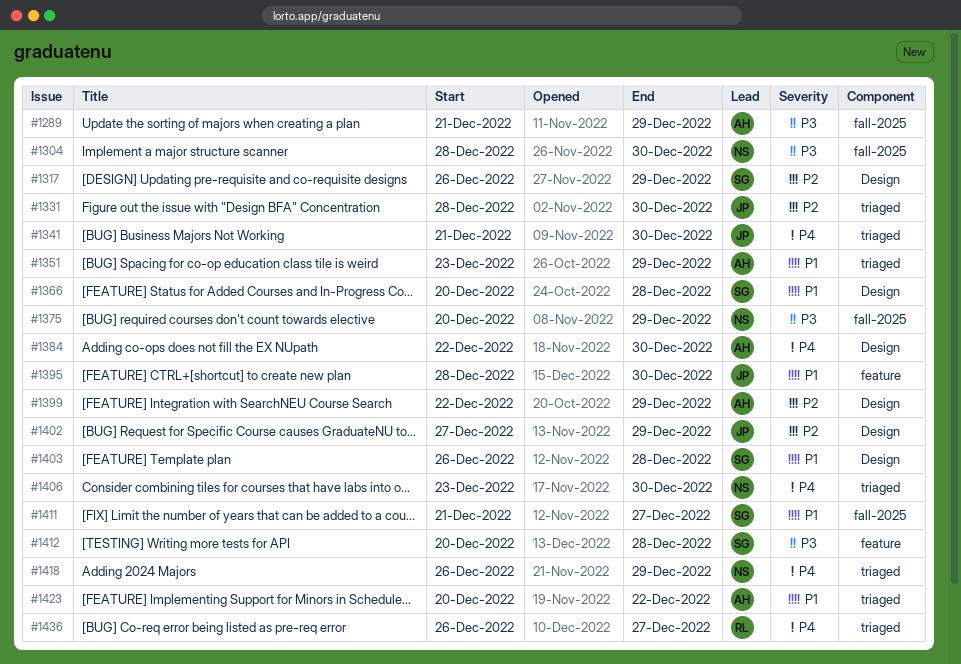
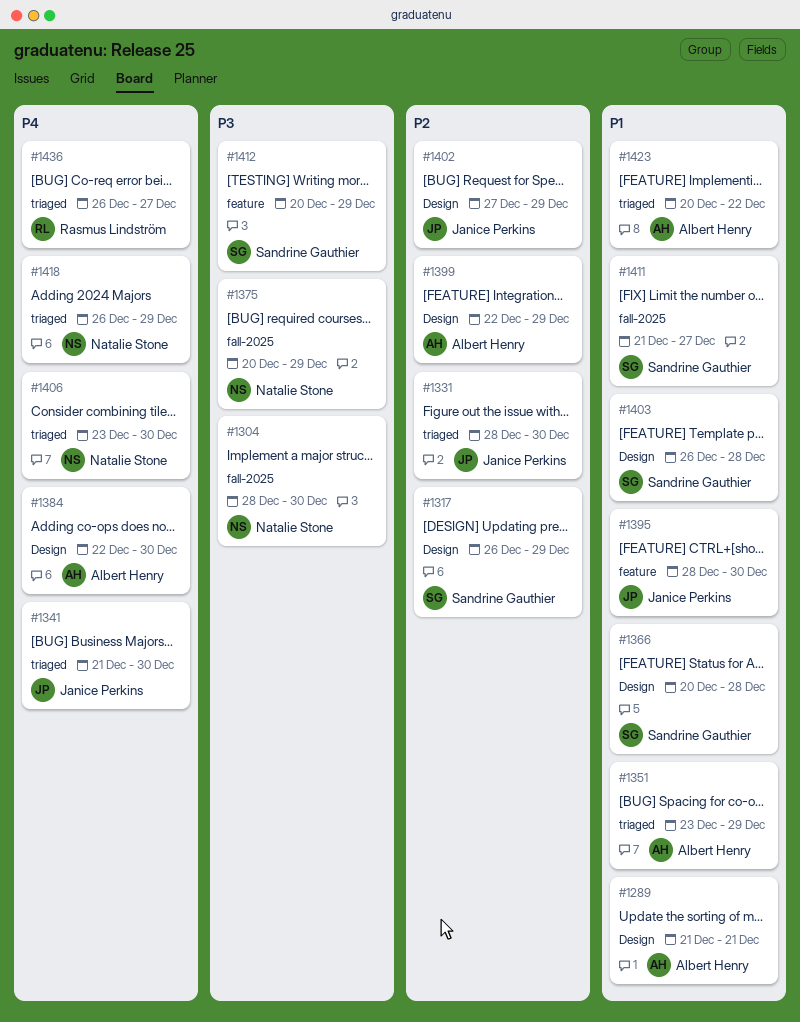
#1289, priority: P3 -> P1
#1289, label: fall-2025 -> Design
#1289, due: Dec 29 -> Dec 21
#1412, due: Dec 28 -> Dec 29

